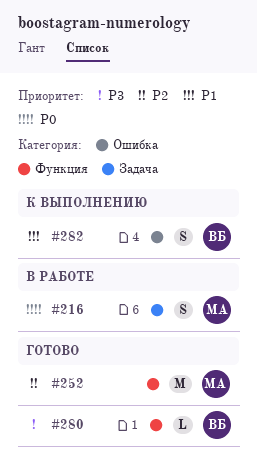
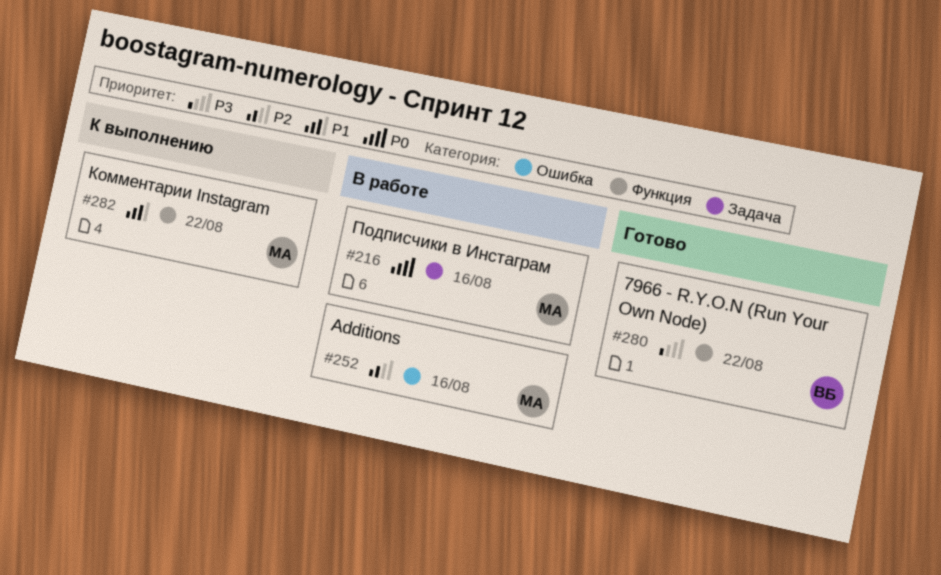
#252, status: Готово -> В работе
#252, label: Функция -> Ошибка
#282, owner: ВБ -> МА
#282, label: Ошибка -> Функция

